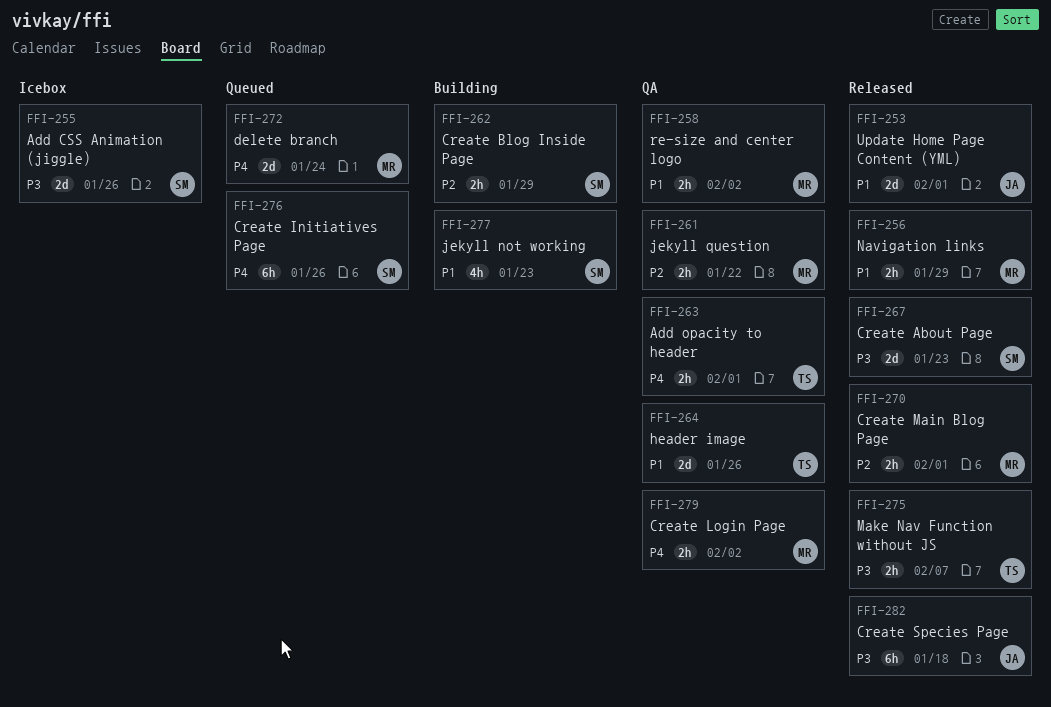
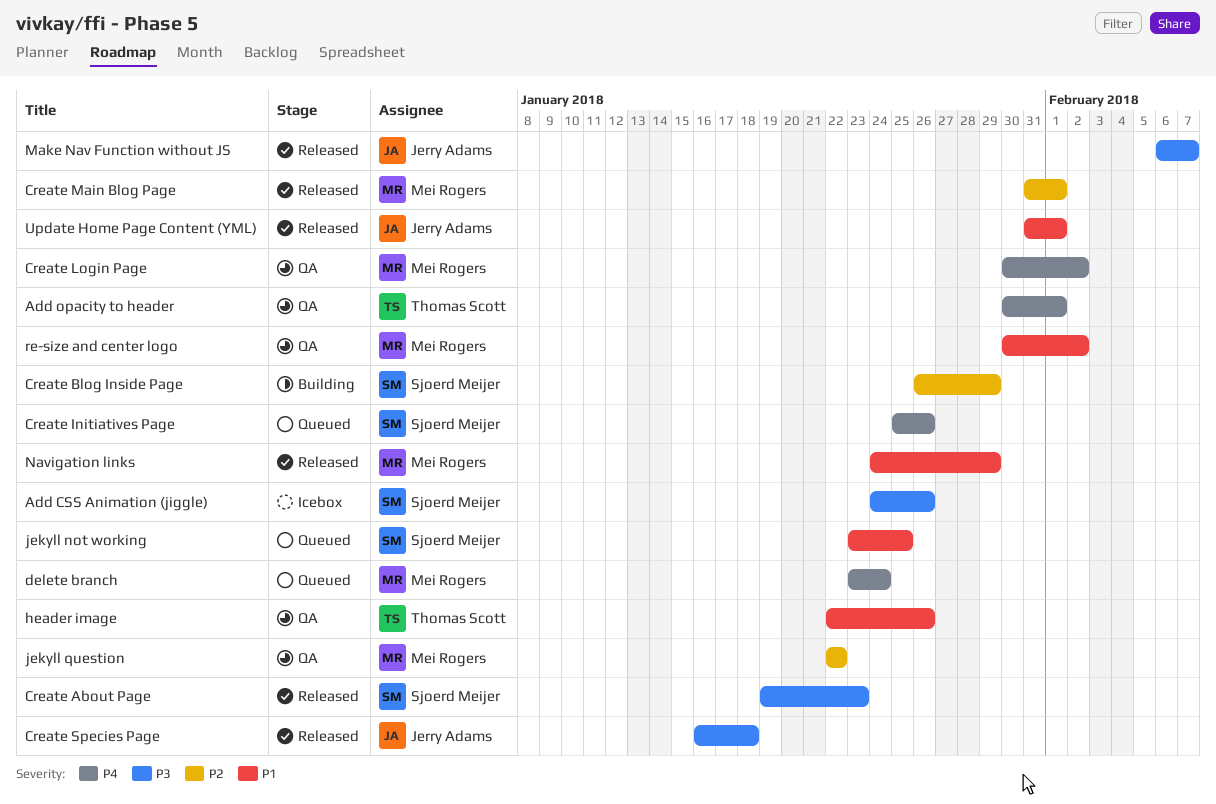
jekyll not working, status: Building -> Queued
jekyll not working, due: Jan 23 -> Jan 25
Make Nav Function without JS, owner: Thomas Scott -> Jerry Adams

